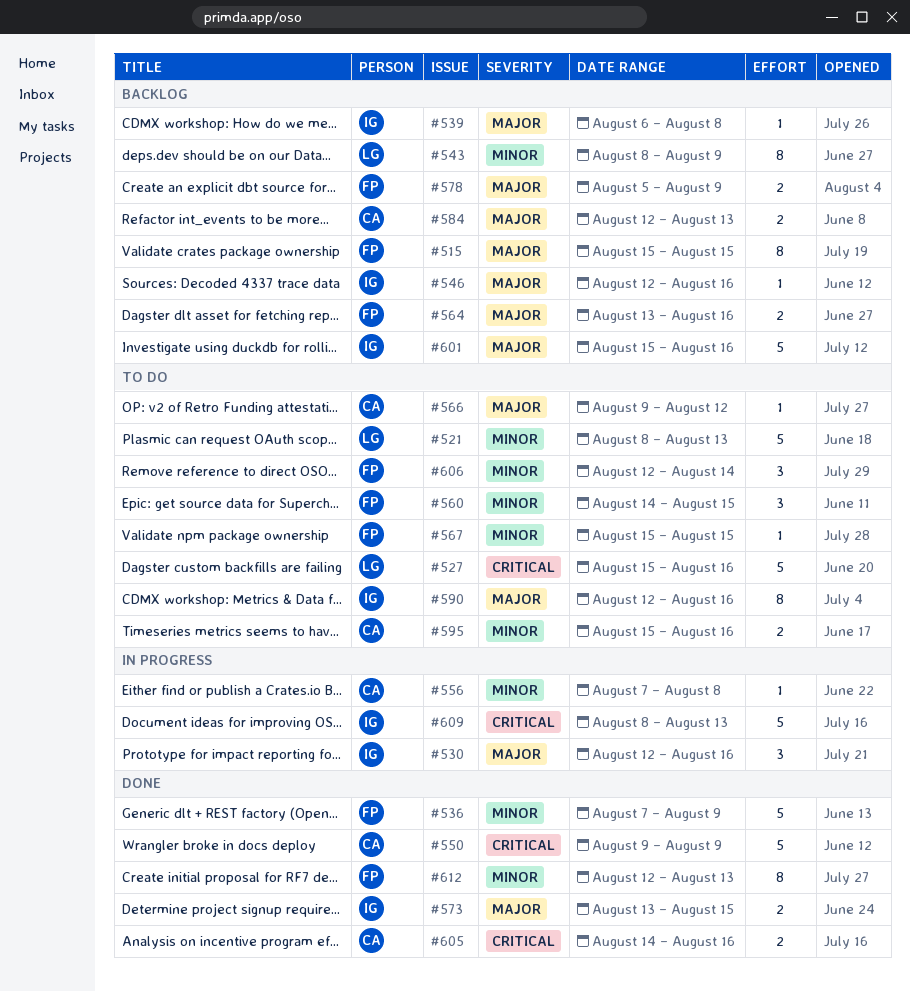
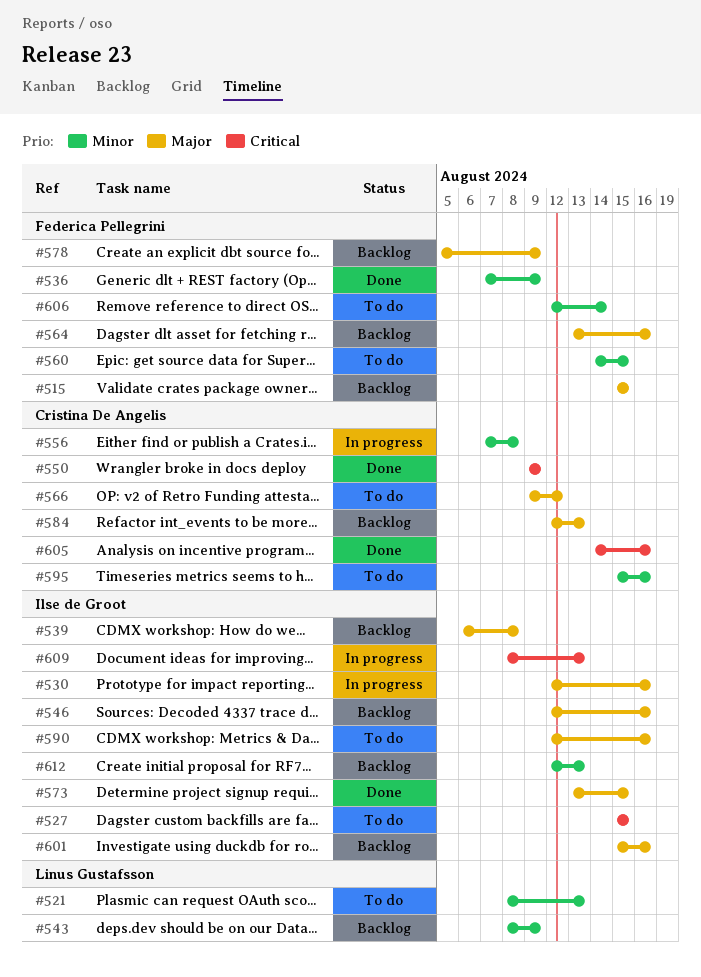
#527, owner: Linus Gustafsson -> Ilse de Groot
#527, due: Aug 16 -> Aug 15
#567: present -> none
#612, status: Done -> Backlog
#612, owner: Federica Pellegrini -> Ilse de Groot

